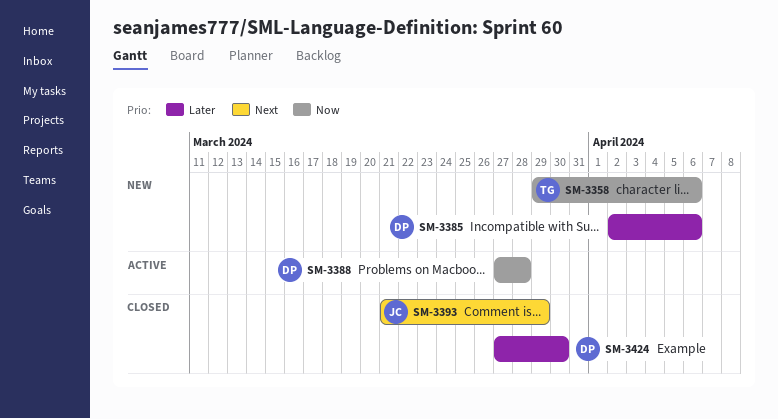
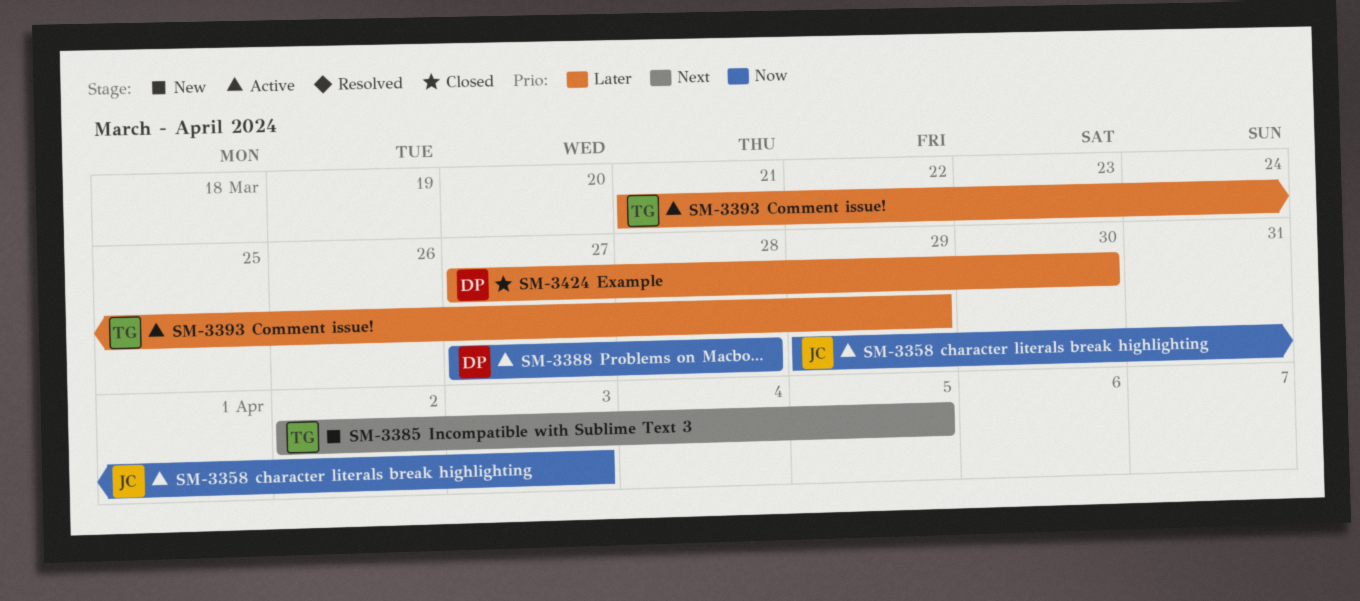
SM-3358, status: New -> Active
SM-3358, owner: TG -> JC
SM-3358, due: Apr 6 -> Apr 3
SM-3385, owner: DP -> TG
SM-3385, priority: Later -> Next
SM-3385, due: Apr 6 -> Apr 5
SM-3393, status: Closed -> Active
SM-3393, owner: JC -> TG
SM-3393, priority: Next -> Later

